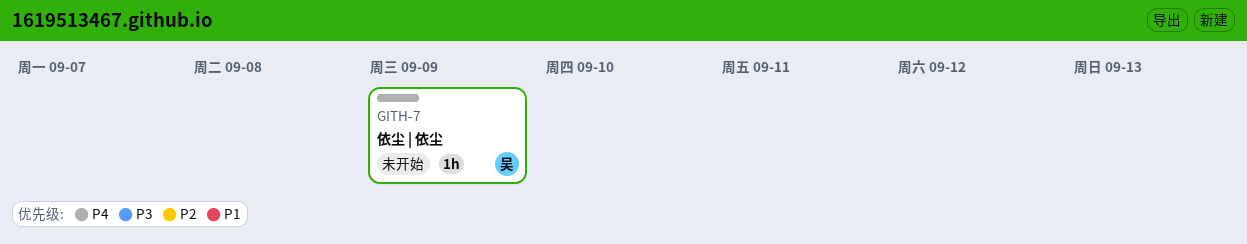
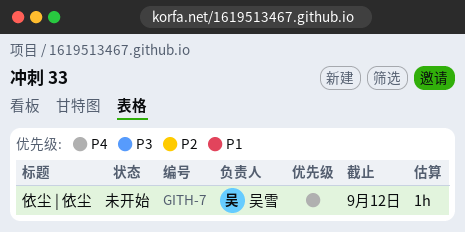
GITH-7, due: Sep 9 -> Sep 12

